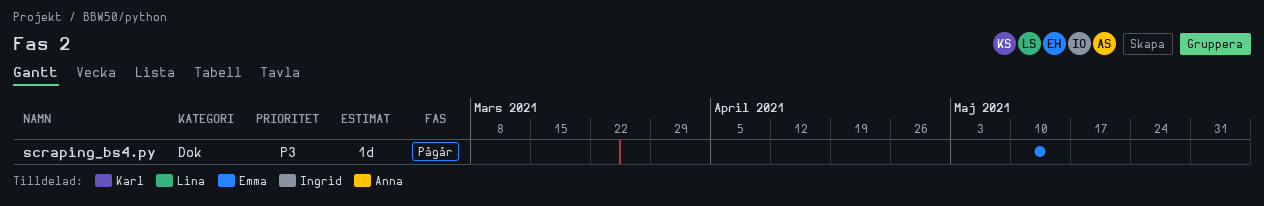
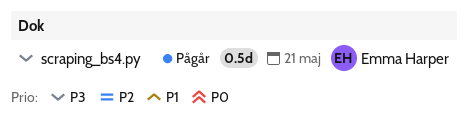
scraping_bs4.py, estimate: 1d -> 0.5d
scraping_bs4.py, due: May 14 -> May 21

